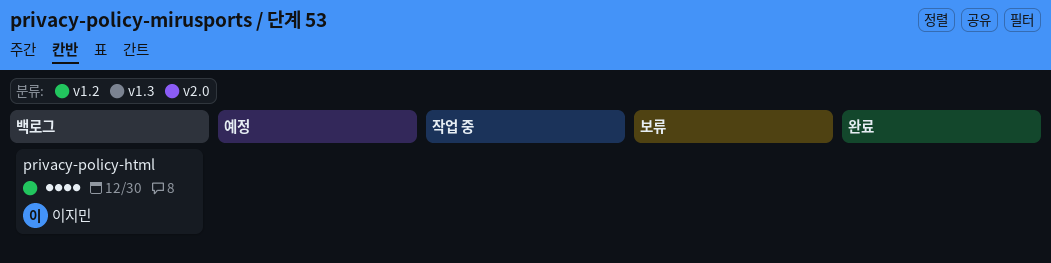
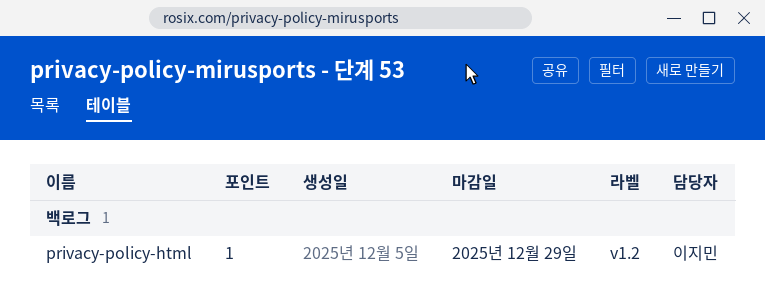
privacy-policy-html, estimate: 4 -> 1
privacy-policy-html, due: Dec 30 -> Dec 29

